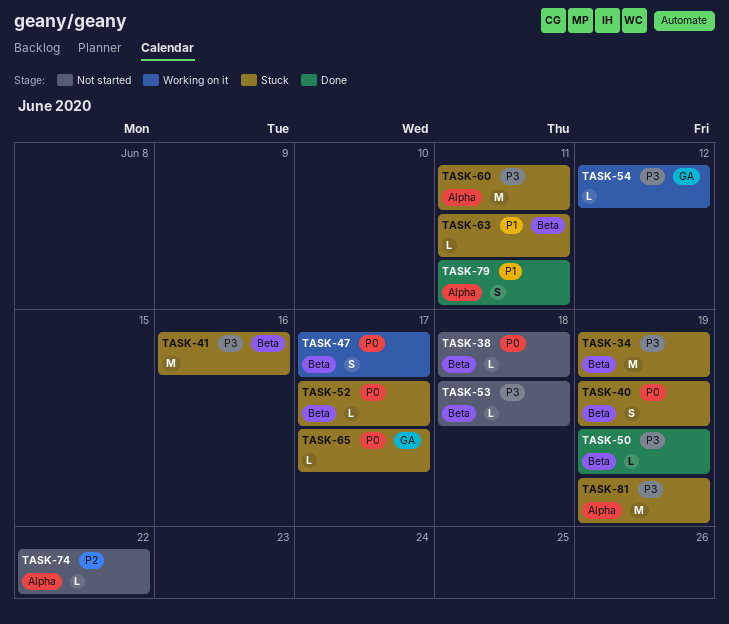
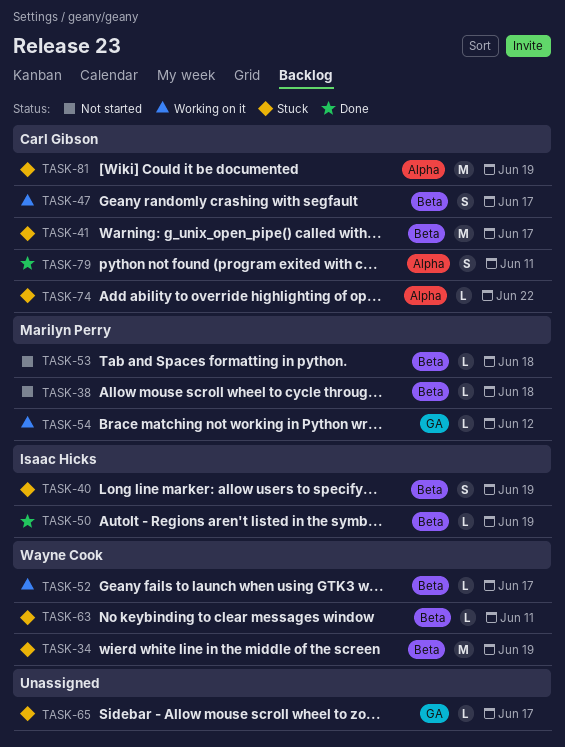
TASK-41, due: Jun 16 -> Jun 17
TASK-52, status: Stuck -> Working on it
TASK-60: present -> none
TASK-74, status: Not started -> Stuck

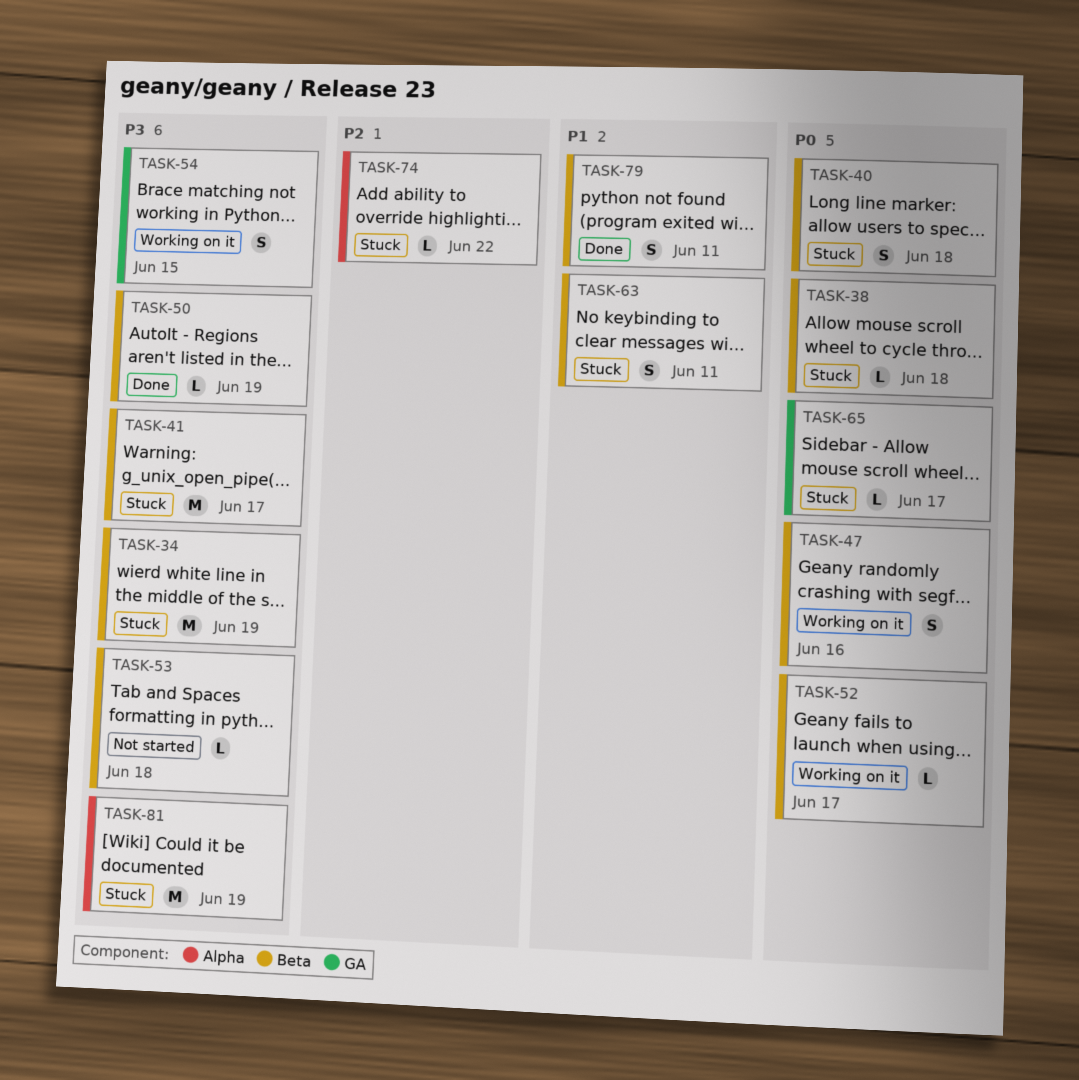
TASK-38, status: Not started -> Stuck
TASK-40, due: Jun 19 -> Jun 18
TASK-47, due: Jun 17 -> Jun 16
TASK-54, estimate: L -> S
TASK-54, due: Jun 12 -> Jun 15
TASK-63, estimate: L -> S
TASK-79, label: Alpha -> Beta

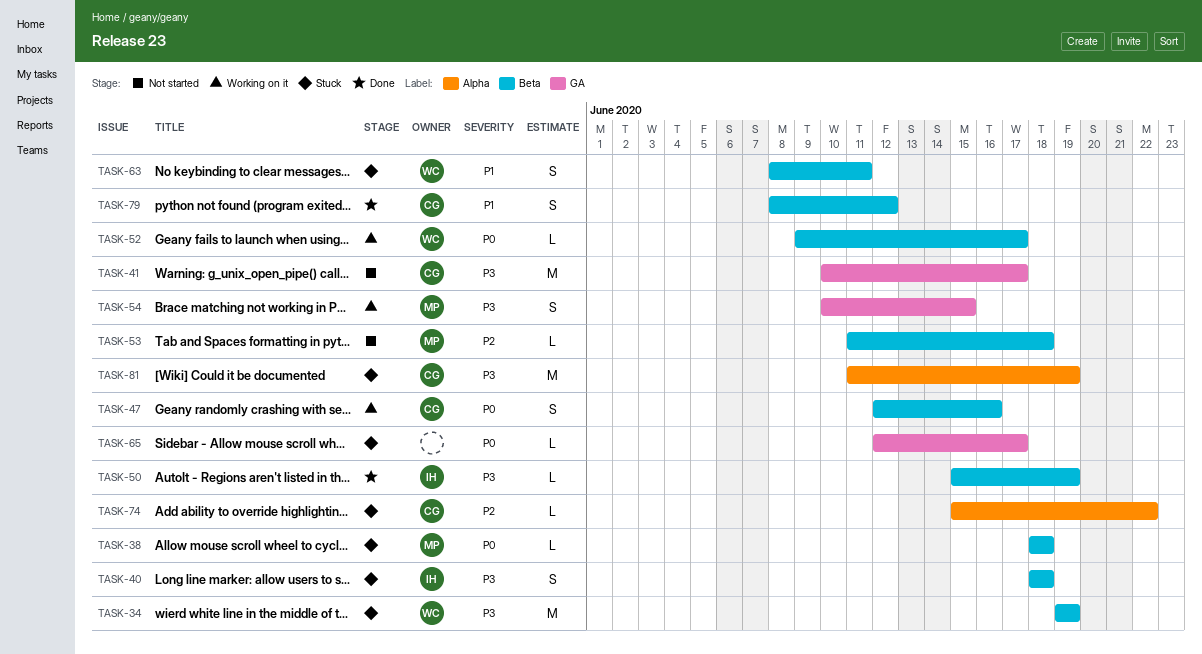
TASK-40, priority: P0 -> P3
TASK-41, status: Stuck -> Not started
TASK-41, label: Beta -> GA
TASK-53, priority: P3 -> P2
TASK-79, due: Jun 11 -> Jun 12

